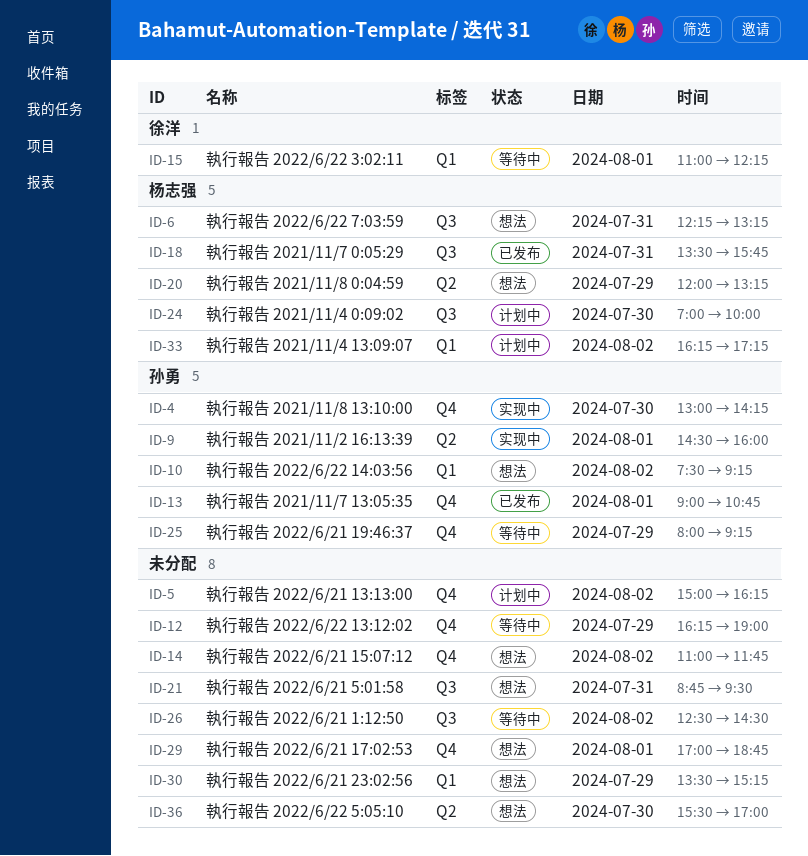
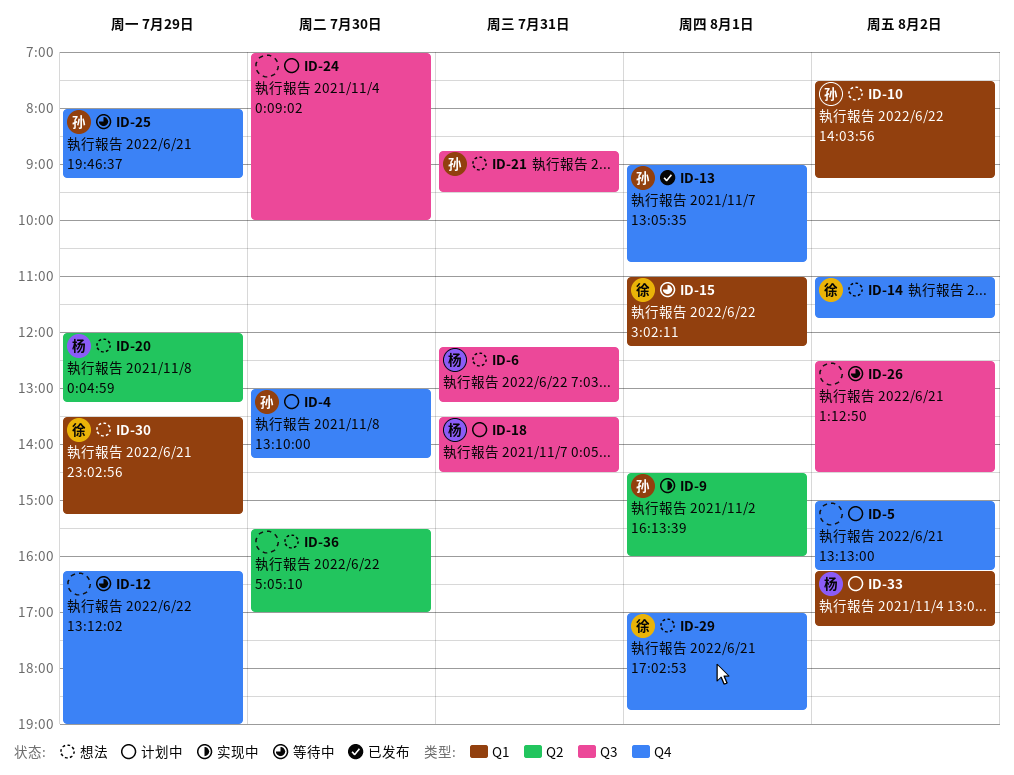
ID-4, status: 实现中 -> 计划中
ID-14, owner: none -> 徐洋
ID-18, status: 已发布 -> 计划中
ID-18, ends: 15:45 -> 14:30
ID-21, owner: none -> 孙勇
ID-24, owner: 杨志强 -> none
ID-29, owner: none -> 徐洋
ID-30, owner: none -> 徐洋

